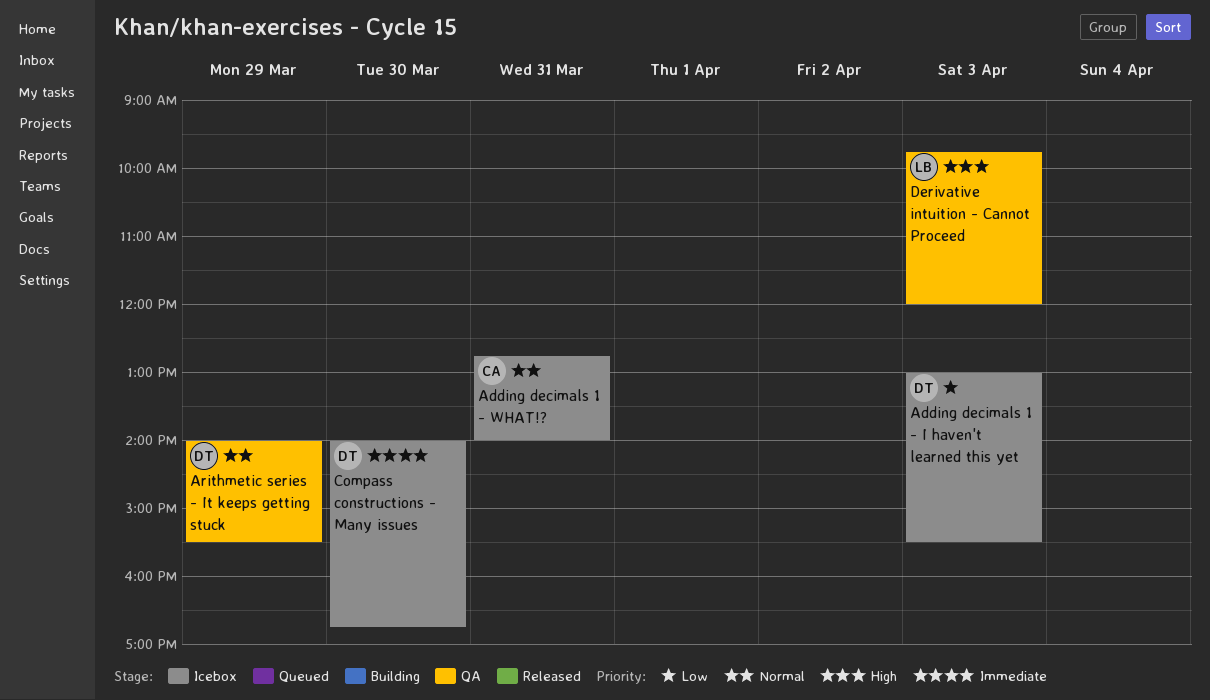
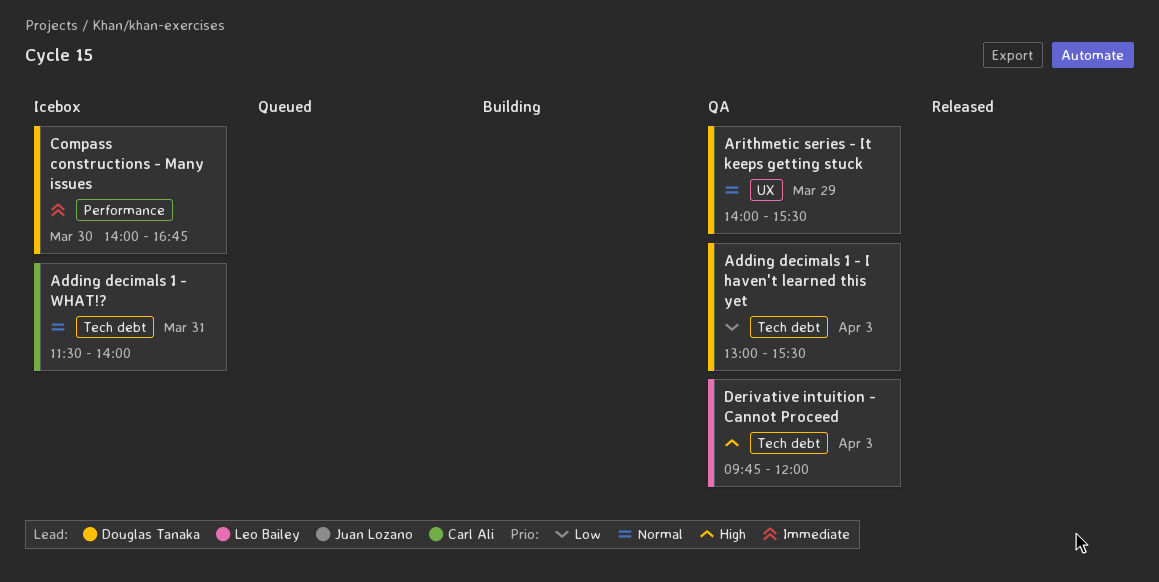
Adding decimals 1 - I haven't learned this yet, status: Icebox -> QA
Adding decimals 1 - WHAT!?, begins: 12:45 -> 11:30

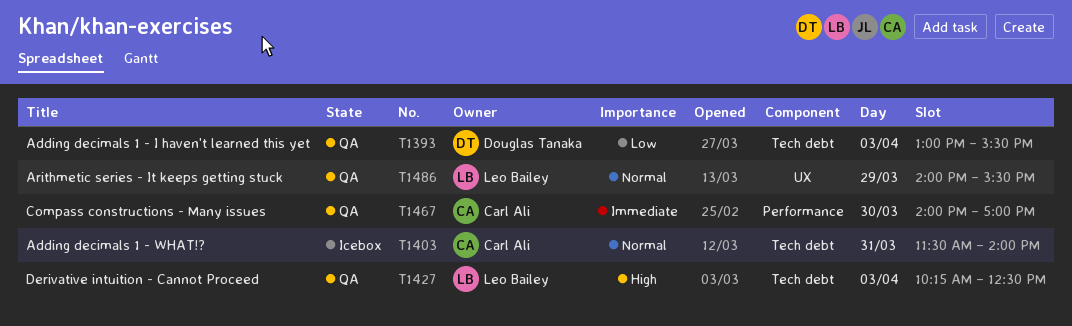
Arithmetic series - It keeps getting stuck, owner: Douglas Tanaka -> Leo Bailey
Compass constructions - Many issues, status: Icebox -> QA
Compass constructions - Many issues, owner: Douglas Tanaka -> Carl Ali
Compass constructions - Many issues, ends: 16:45 -> 17:00
Derivative intuition - Cannot Proceed, begins: 09:45 -> 10:15
Derivative intuition - Cannot Proceed, ends: 12:00 -> 12:30

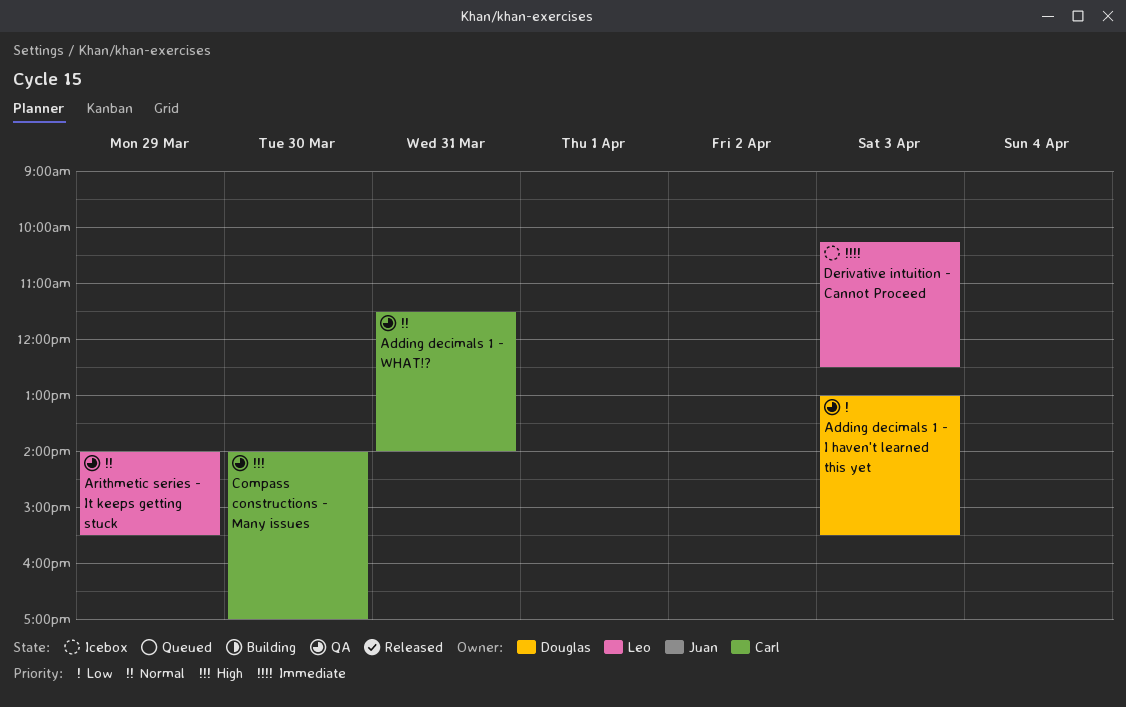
Adding decimals 1 - WHAT!?, status: Icebox -> QA
Compass constructions - Many issues, priority: Immediate -> High
Derivative intuition - Cannot Proceed, status: QA -> Icebox
Derivative intuition - Cannot Proceed, priority: High -> Immediate

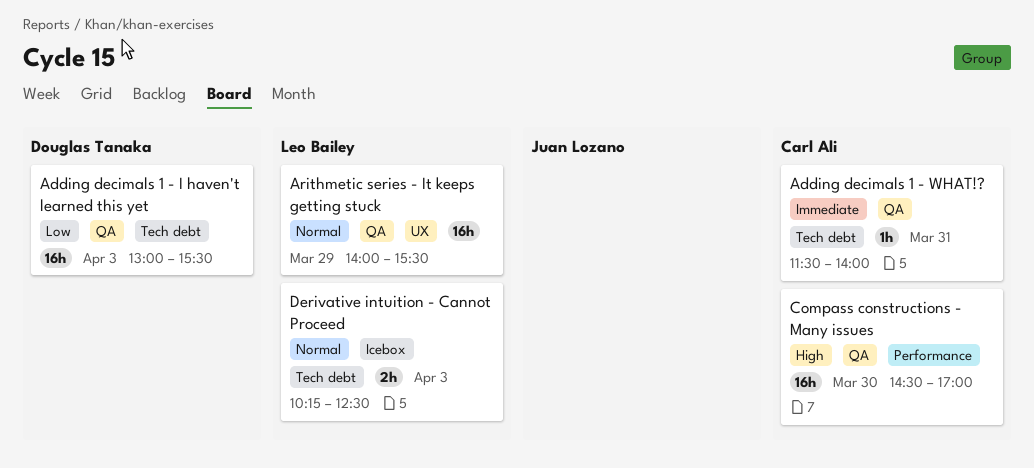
Adding decimals 1 - WHAT!?, priority: Normal -> Immediate
Compass constructions - Many issues, begins: 14:00 -> 14:30
Derivative intuition - Cannot Proceed, priority: Immediate -> Normal

